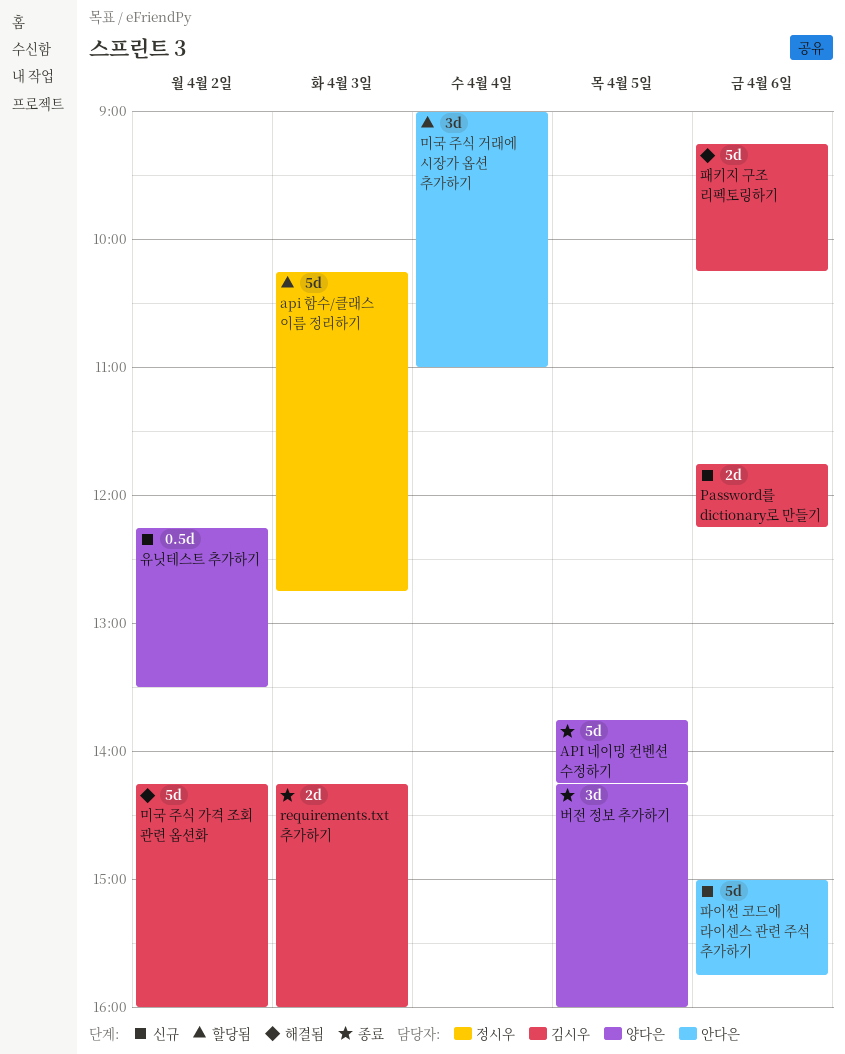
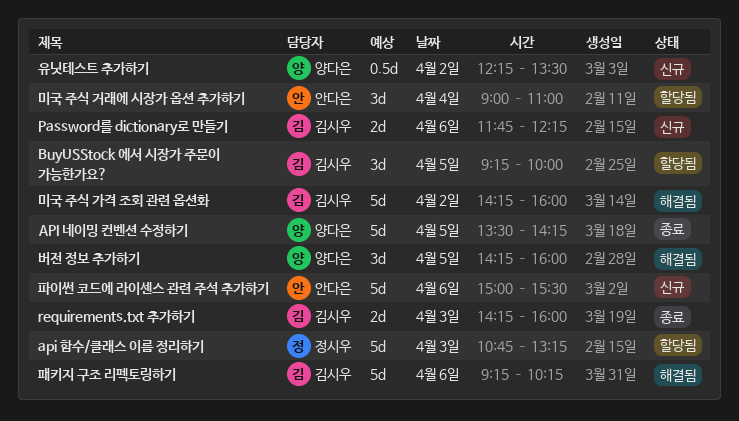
API 네이밍 컨벤션 수정하기, begins: 13:45 -> 13:30
api 함수/클래스 이름 정리하기, begins: 10:15 -> 10:45
api 함수/클래스 이름 정리하기, ends: 12:45 -> 13:15
BuyUSStock 에서 시장가 주문이 가능한가요?: none -> present
버전 정보 추가하기, status: 종료 -> 해결됨
파이썬 코드에 라이센스 관련 주석 추가하기, ends: 15:45 -> 15:30

